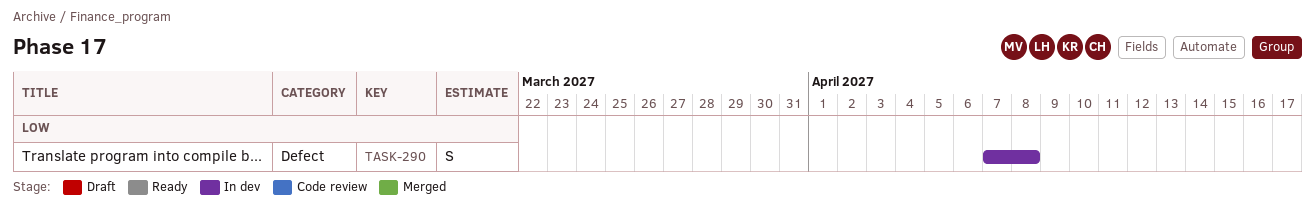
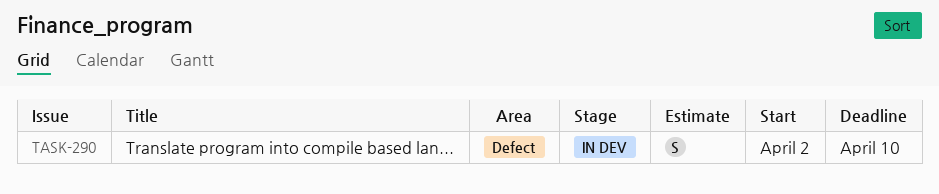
TASK-290, start: Apr 7 -> Apr 2
TASK-290, due: Apr 8 -> Apr 10

